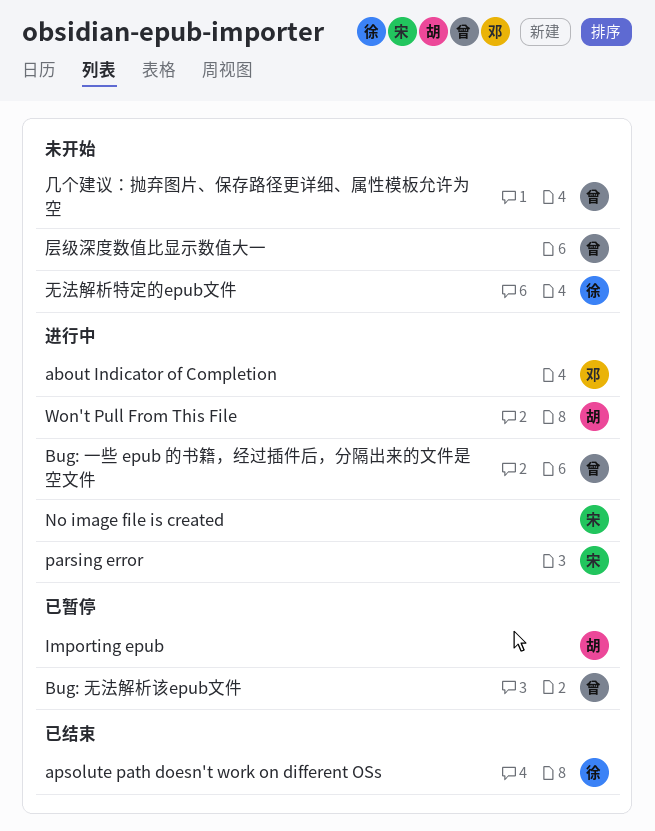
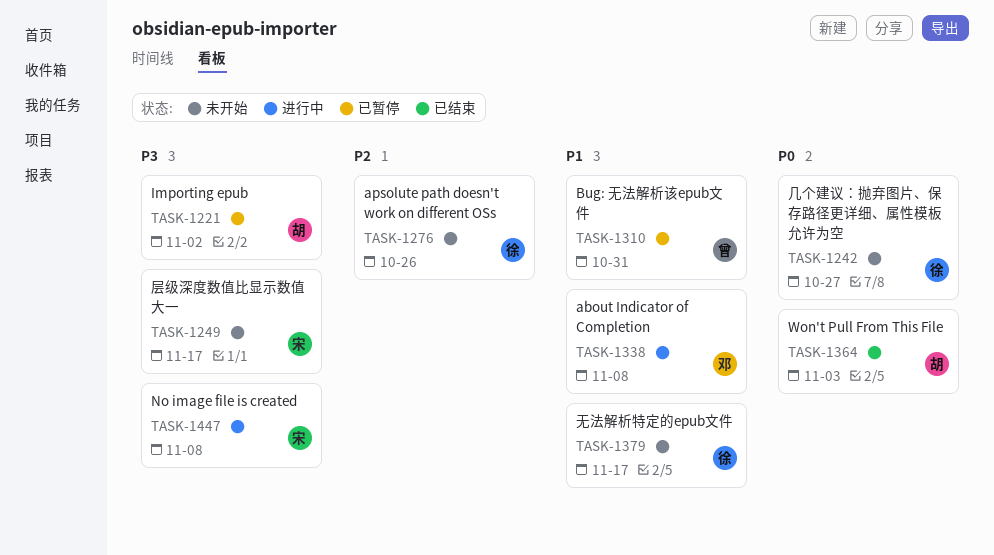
apsolute path doesn't work on different OSs, status: 已结束 -> 未开始
Bug: 一些 epub 的书籍，经过插件后，分隔出来的文件是空文件: present -> none
parsing error: present -> none
Won't Pull From This File, status: 进行中 -> 已结束
几个建议：抛弃图片、保存路径更详细、属性模板允许为空, owner: 曾 -> 徐
层级深度数值比显示数值大一, owner: 曾 -> 宋

